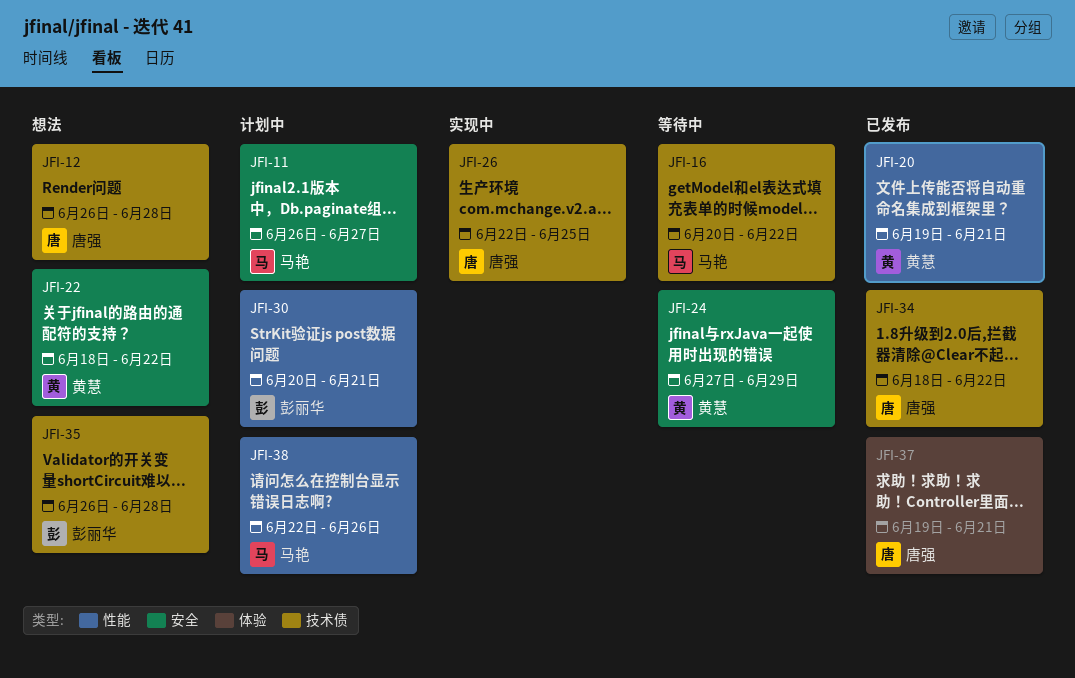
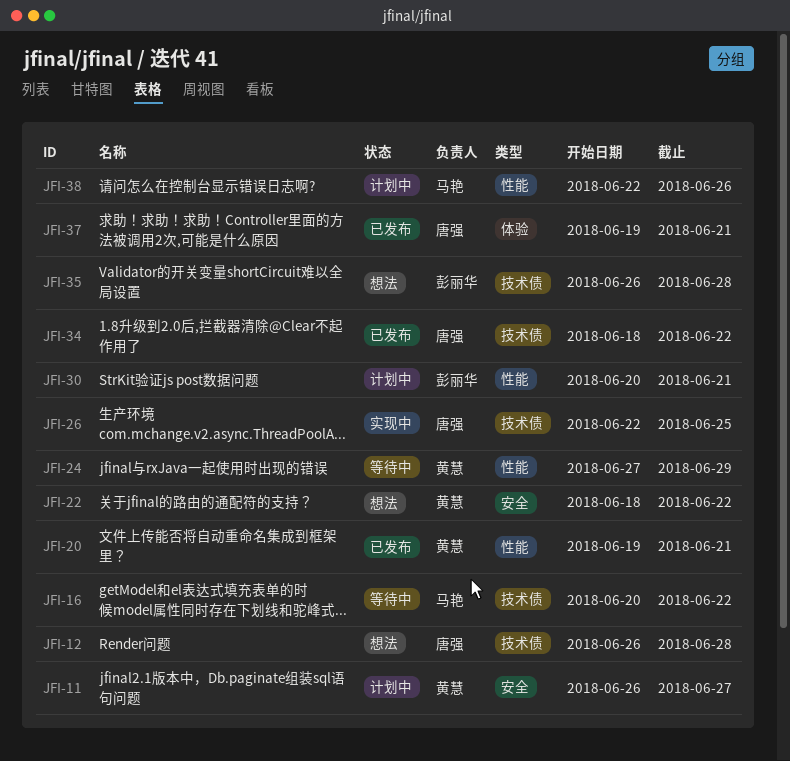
JFI-11, owner: 马艳 -> 黄慧
JFI-24, label: 安全 -> 性能

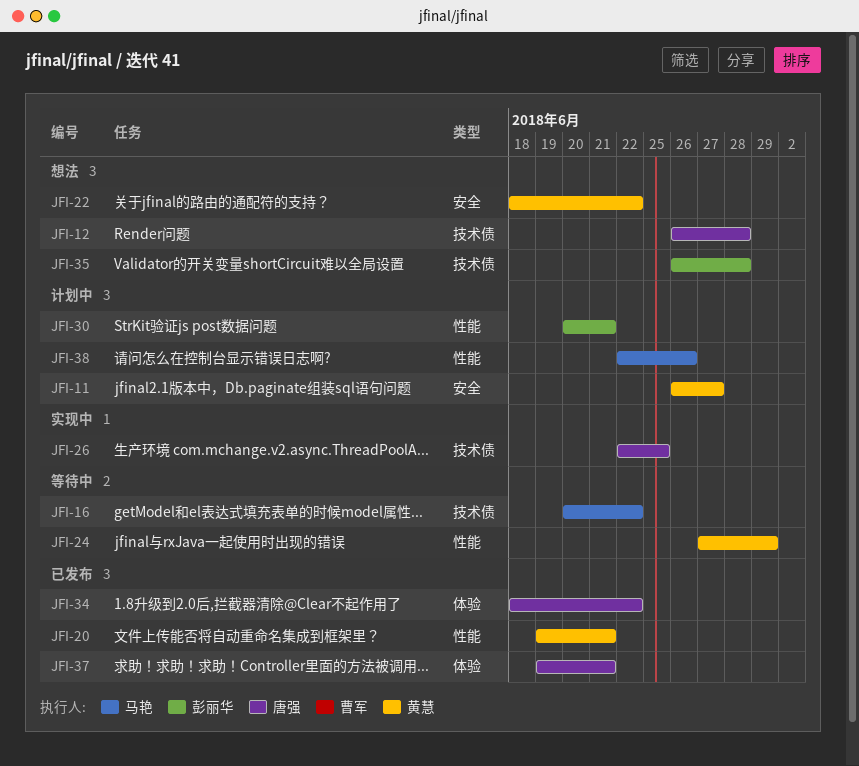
JFI-34, label: 技术债 -> 体验

